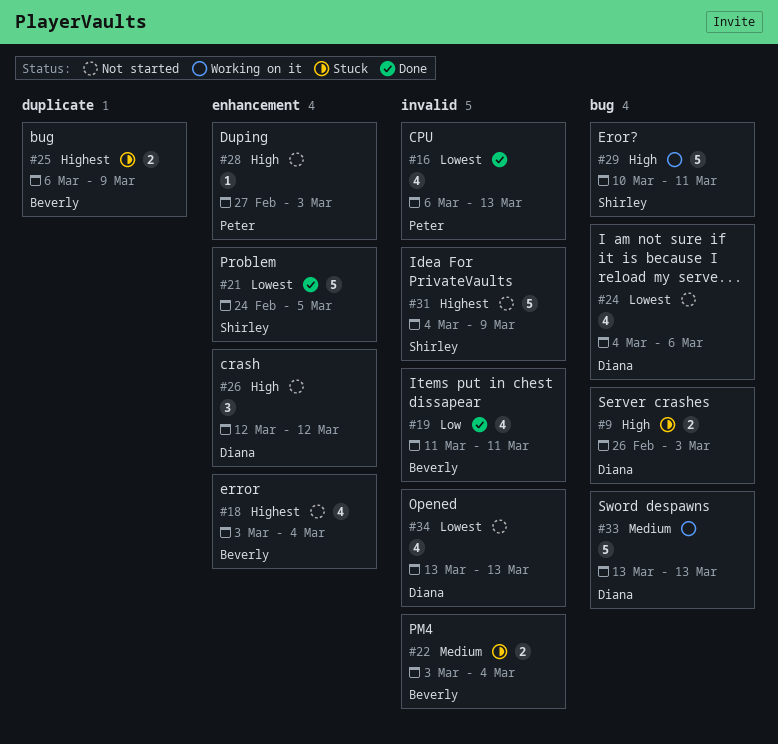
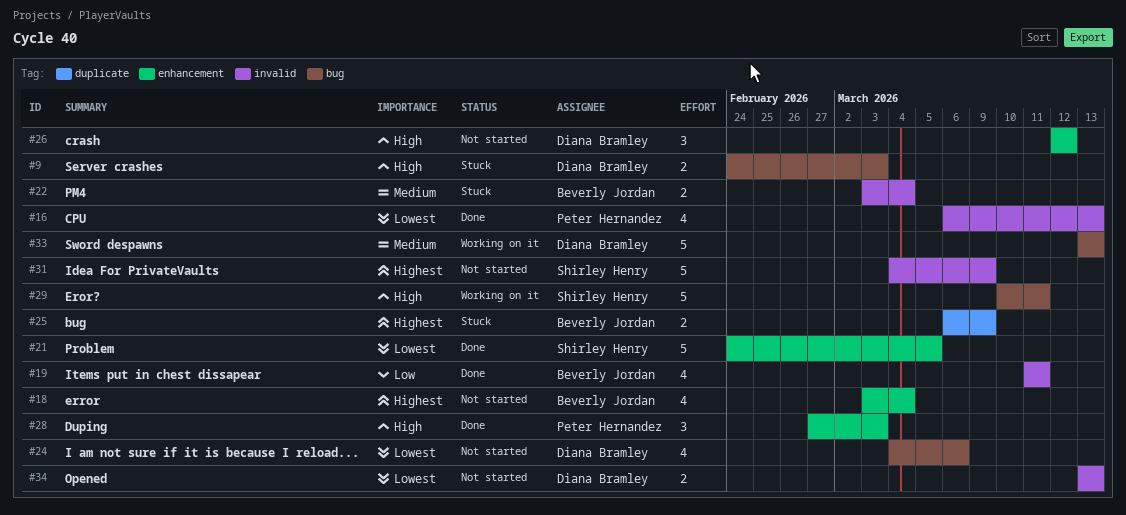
#9, start: Feb 26 -> Feb 24
#28, status: Not started -> Done
#28, estimate: 1 -> 3
#34, estimate: 4 -> 2

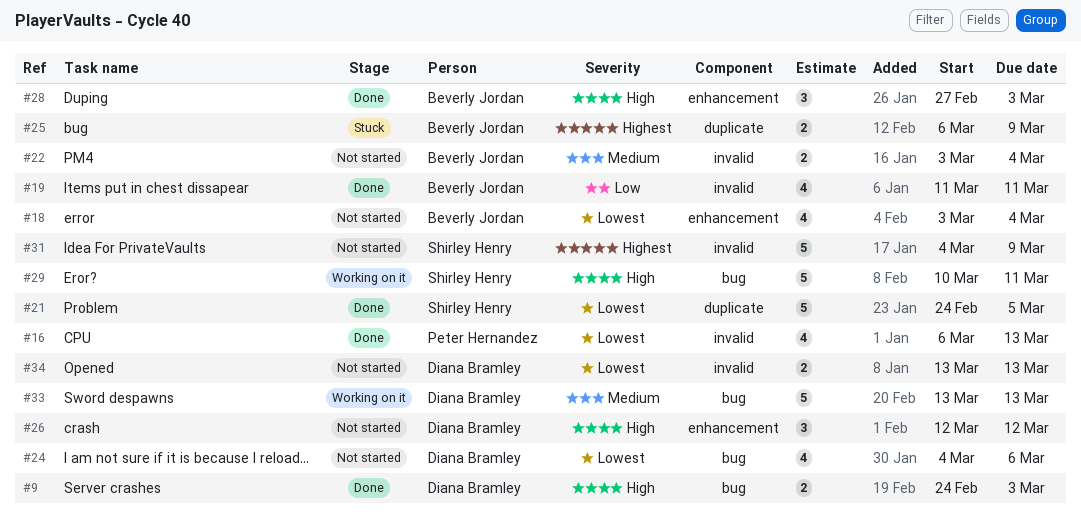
#9, status: Stuck -> Done
#18, priority: Highest -> Lowest
#21, label: enhancement -> duplicate
#22, status: Stuck -> Not started
#28, owner: Peter Hernandez -> Beverly Jordan

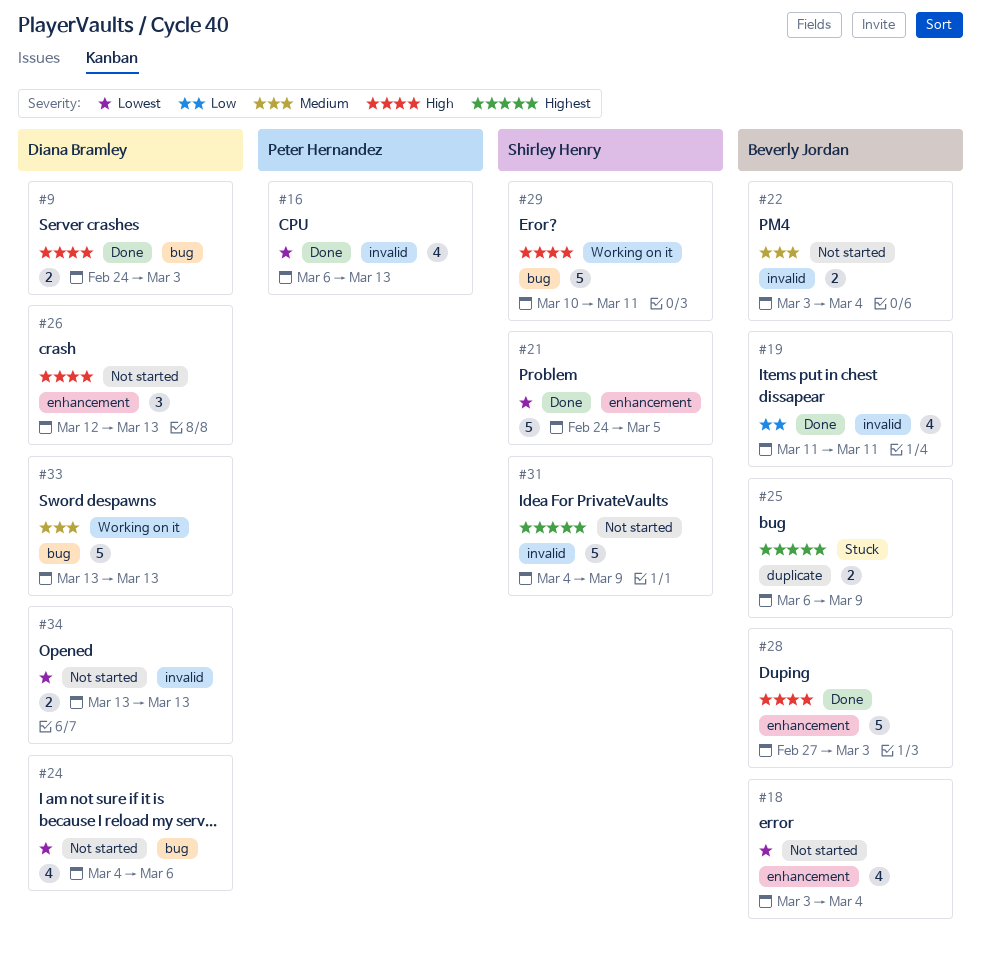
#21, label: duplicate -> enhancement
#26, due: Mar 12 -> Mar 13
#28, estimate: 3 -> 5

